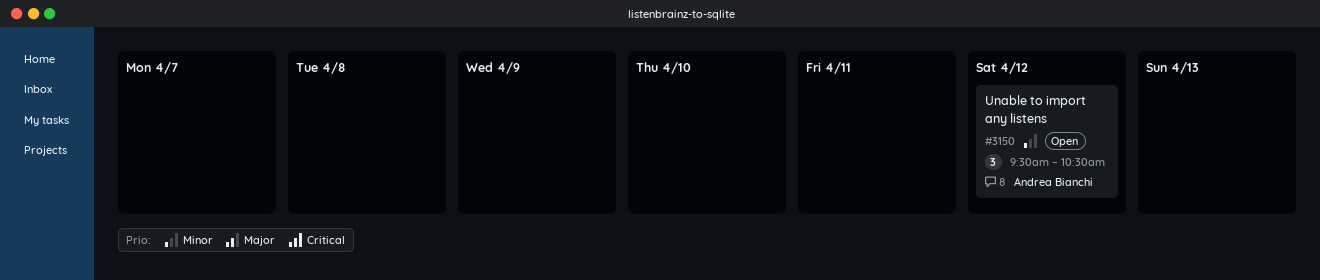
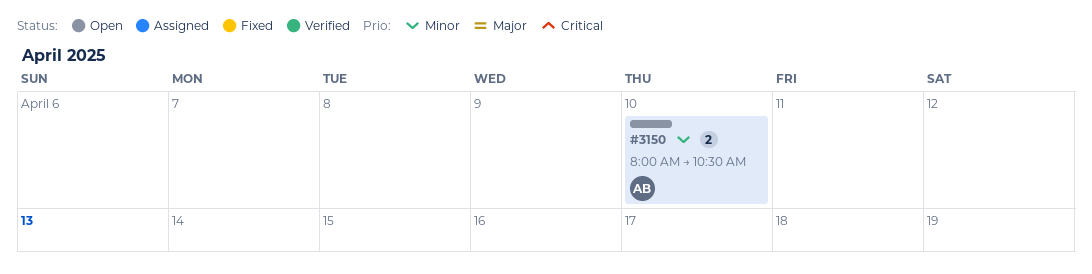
#3150, estimate: 3 -> 2
#3150, day: Apr 12 -> Apr 10
#3150, begins: 09:30 -> 08:00

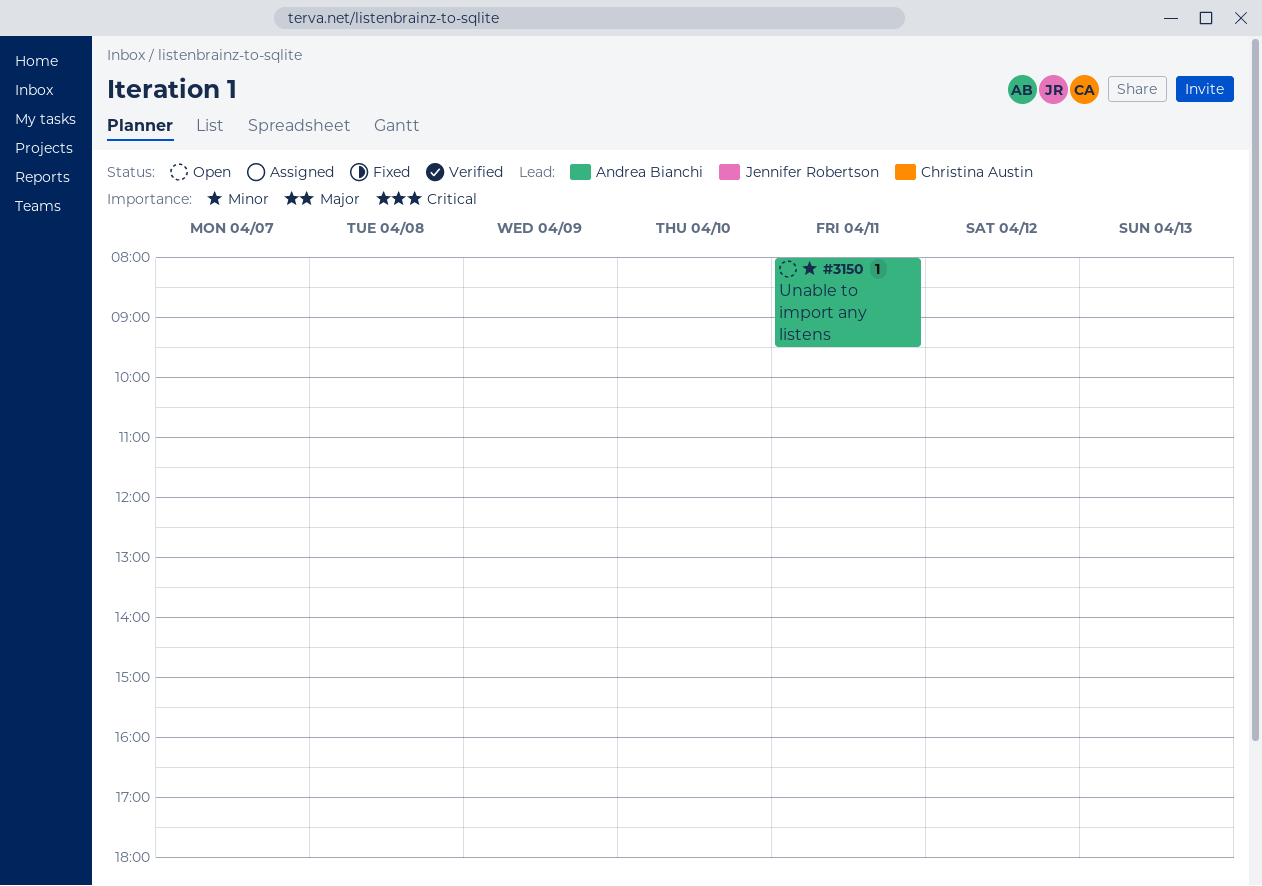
#3150, estimate: 2 -> 1
#3150, day: Apr 10 -> Apr 11
#3150, ends: 10:30 -> 09:30

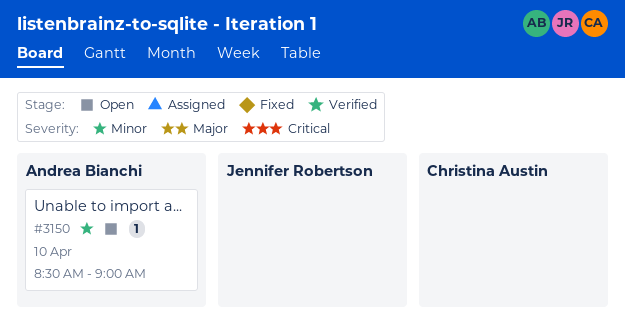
#3150, day: Apr 11 -> Apr 10
#3150, begins: 08:00 -> 08:30
#3150, ends: 09:30 -> 09:00

